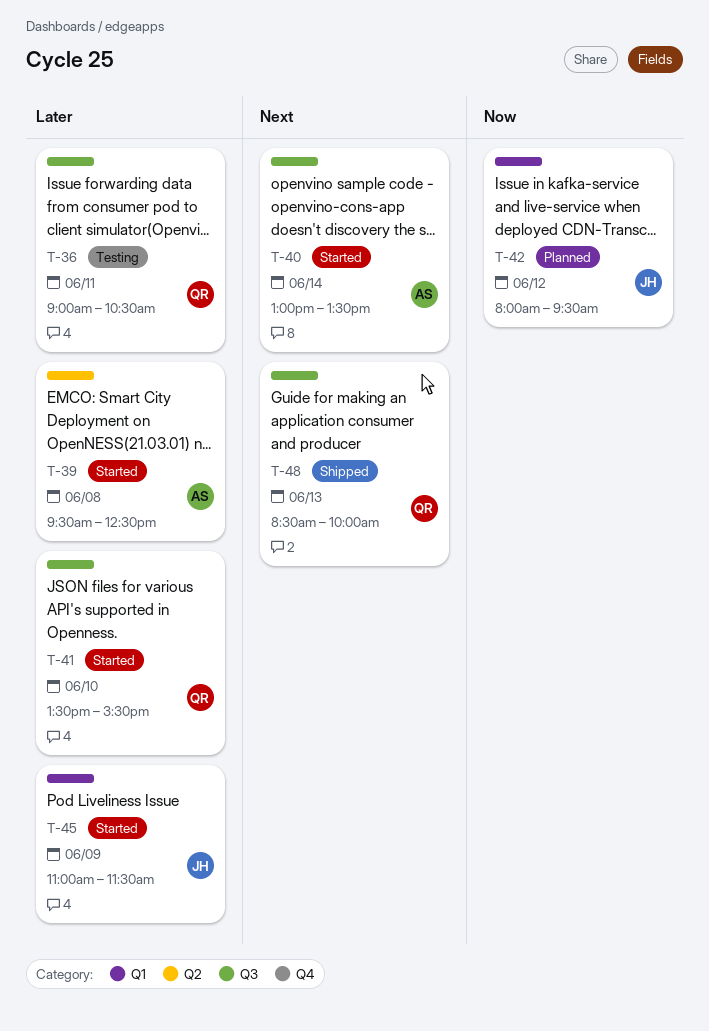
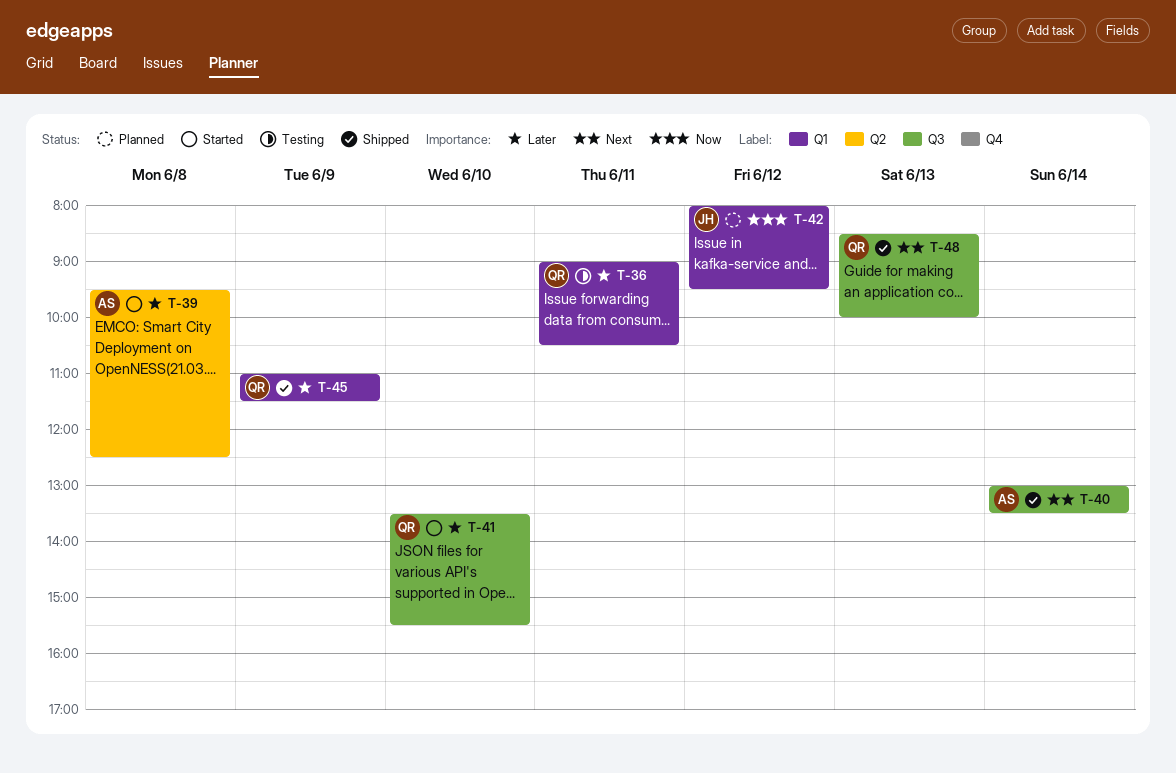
T-36, label: Q3 -> Q1
T-40, status: Started -> Shipped
T-45, status: Started -> Shipped
T-45, owner: JH -> QR

